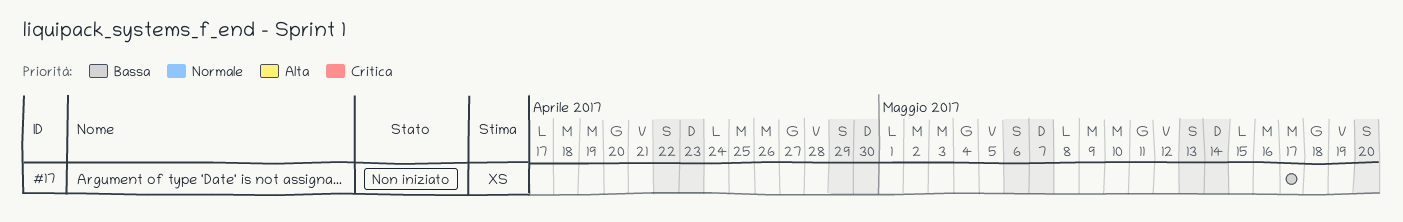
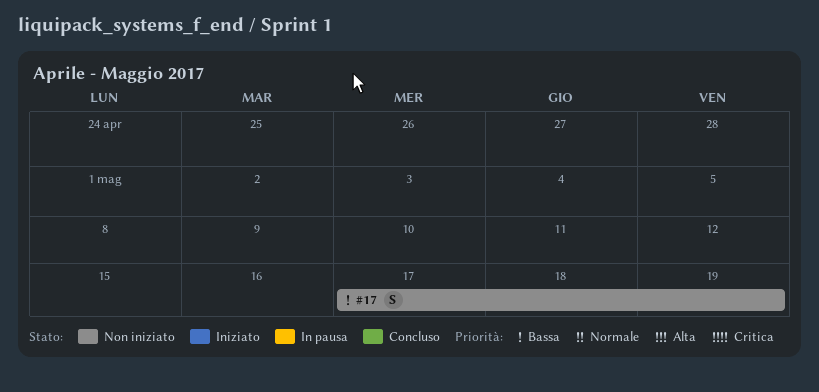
#17, estimate: XS -> S
#17, due: May 17 -> May 19

